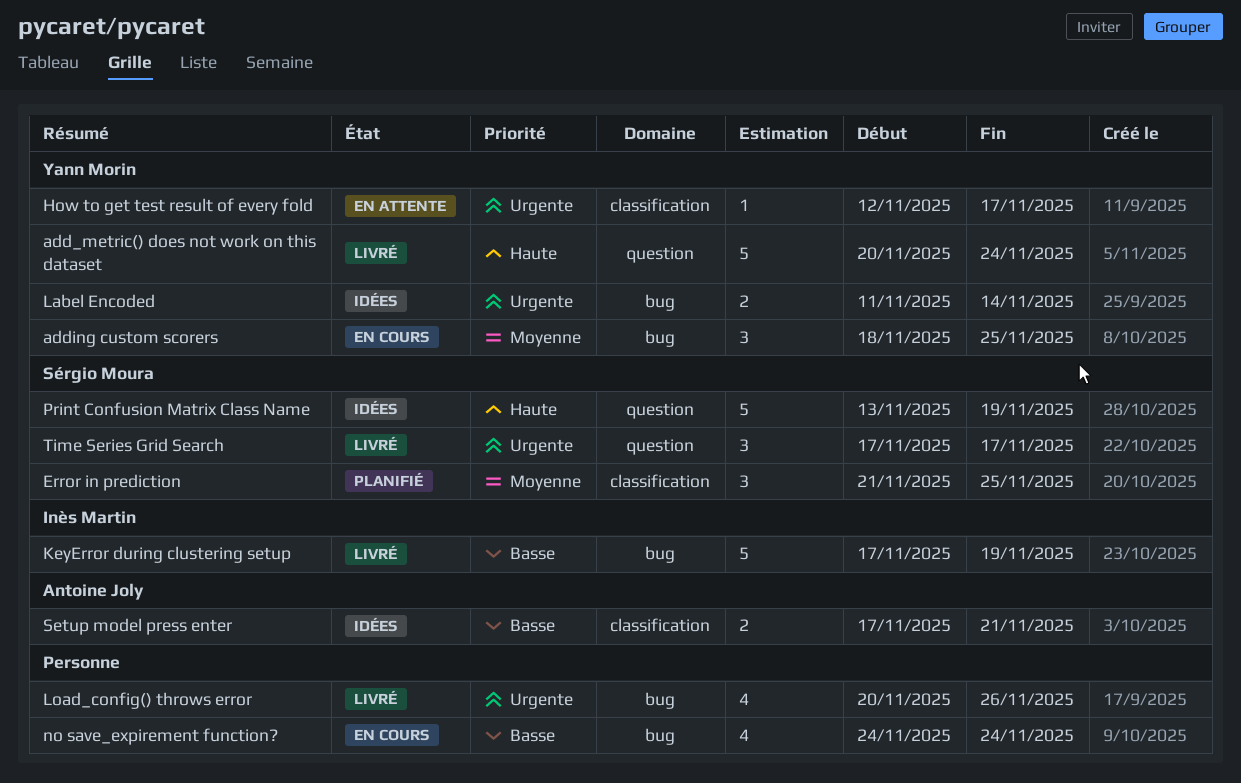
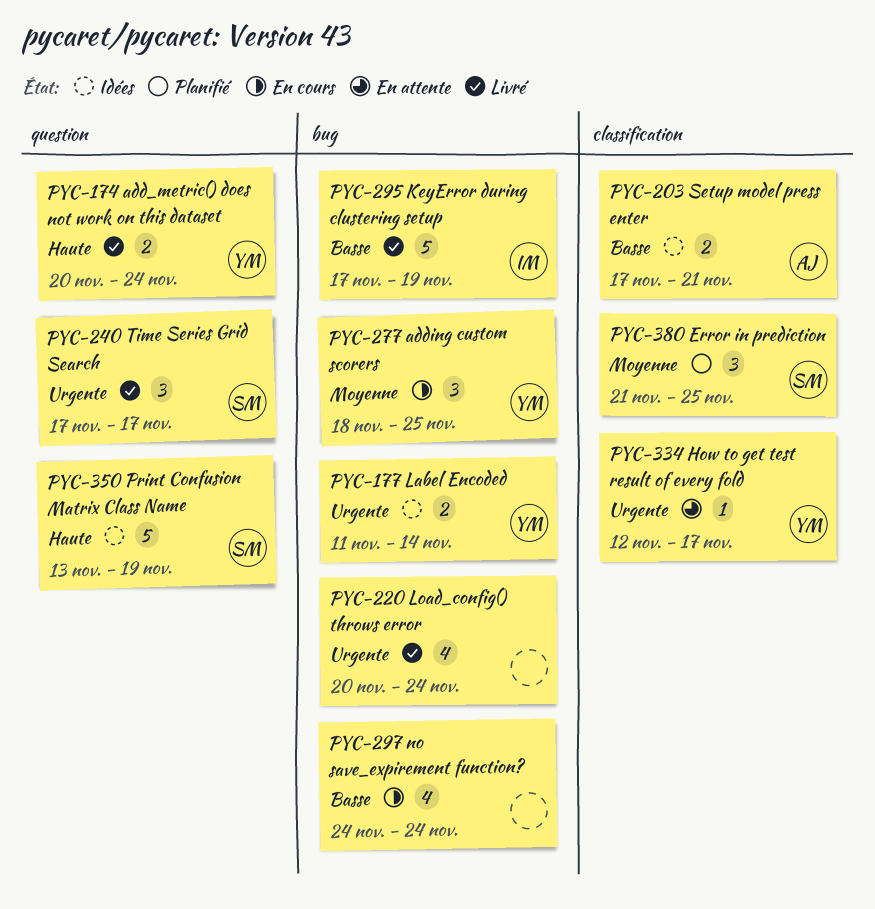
add_metric() does not work on this dataset, estimate: 5 -> 2
Load_config() throws error, due: Nov 26 -> Nov 24

